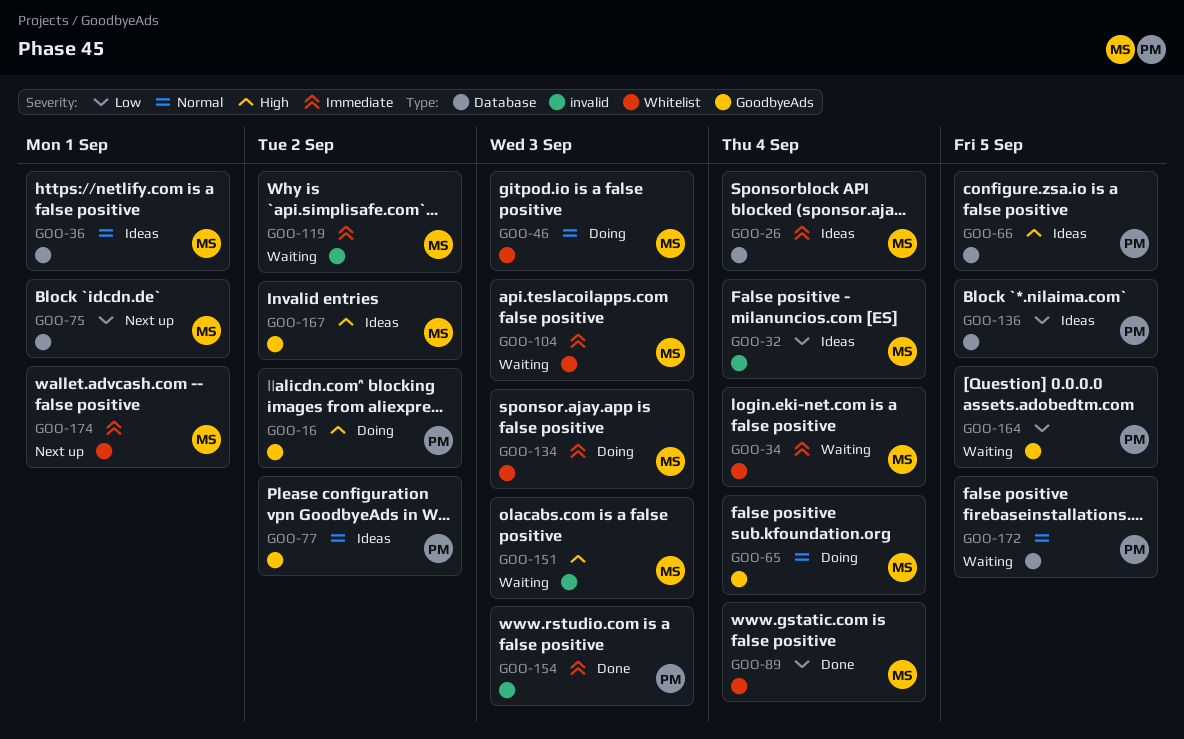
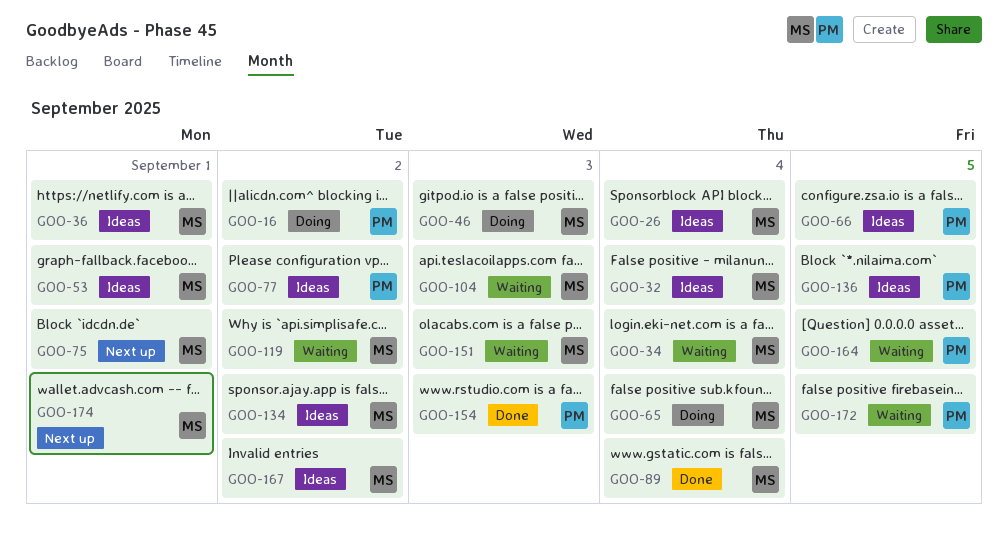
GOO-53: none -> present
GOO-134, status: Doing -> Ideas
GOO-134, due: Sep 3 -> Sep 2

